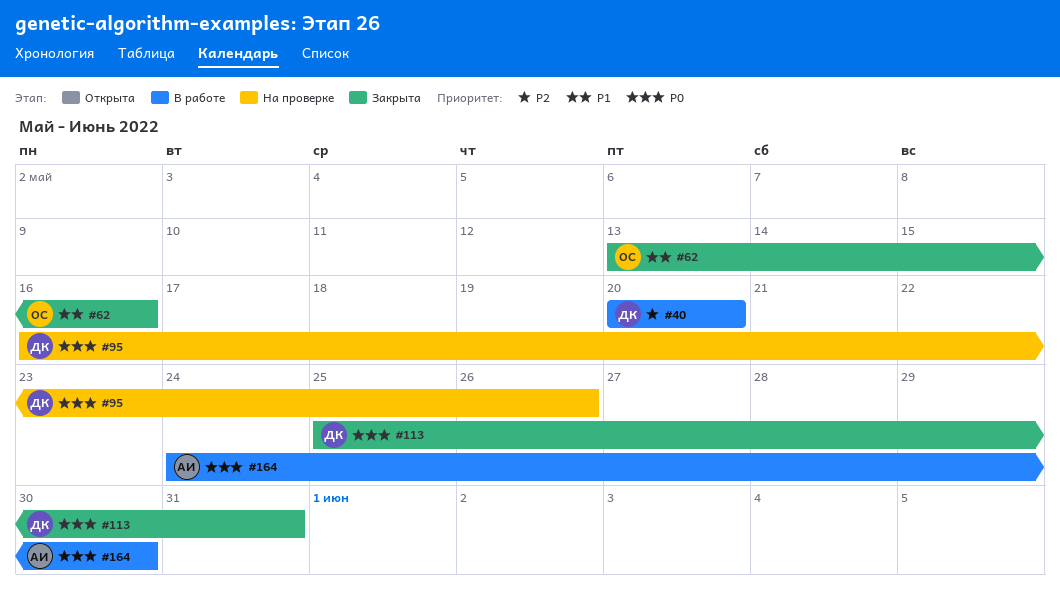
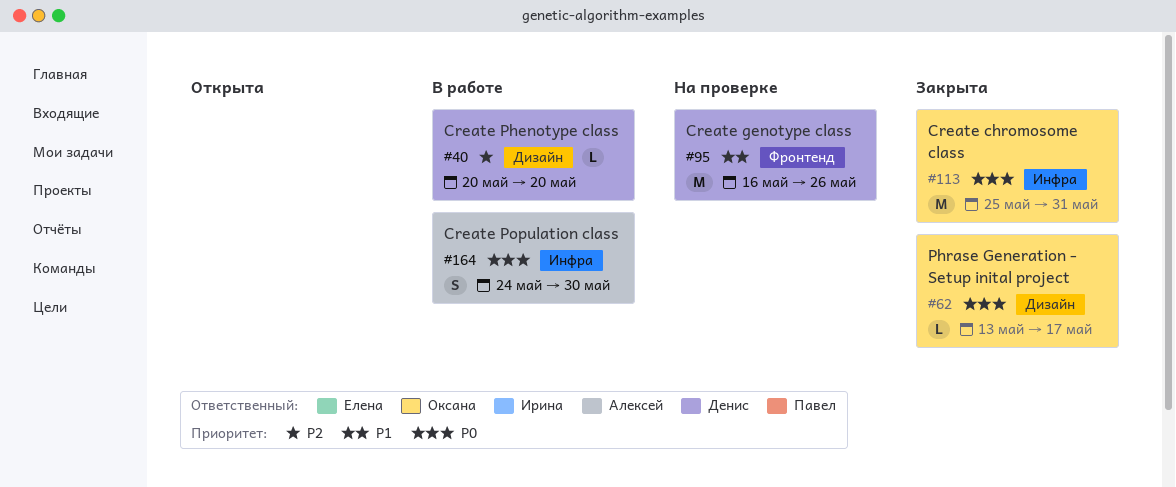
#62, priority: P1 -> P0
#62, due: May 16 -> May 17
#95, priority: P0 -> P1
#113, owner: Денис -> Оксана

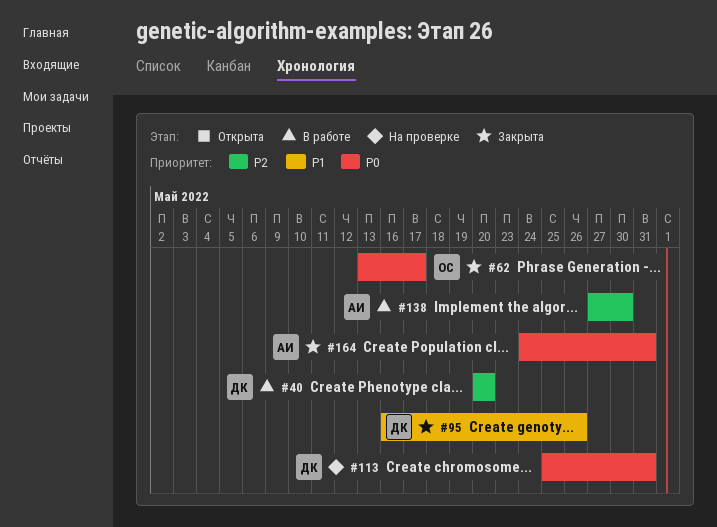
#95, status: На проверке -> Закрыта
#113, status: Закрыта -> На проверке
#113, owner: Оксана -> Денис
#138: none -> present
#164, status: В работе -> Закрыта
#164, due: May 30 -> May 31

